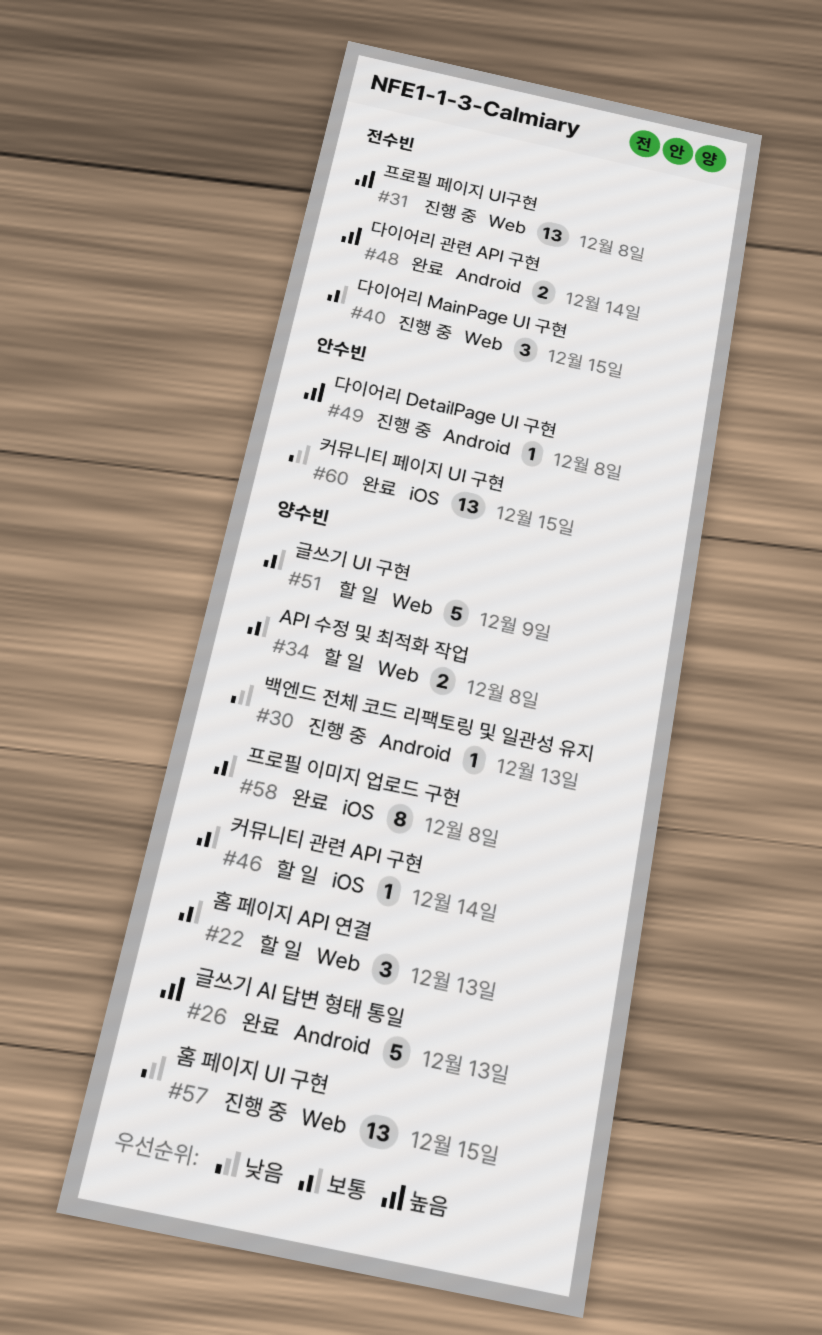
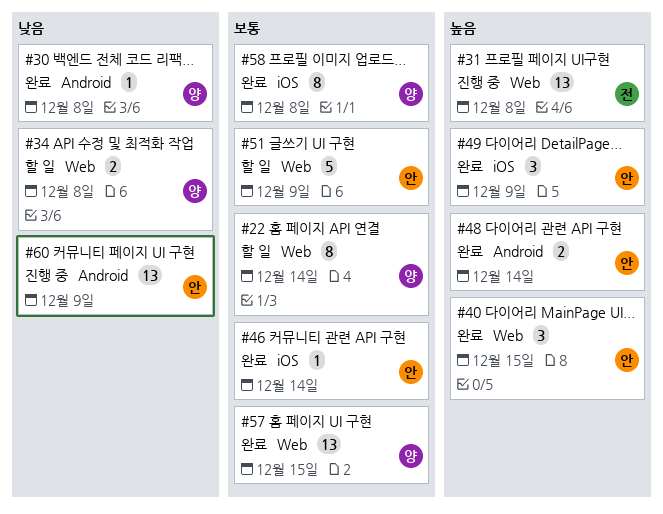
#22, estimate: 3 -> 8
#22, due: Dec 13 -> Dec 14
#26: present -> none
#30, status: 진행 중 -> 완료
#30, due: Dec 13 -> Dec 8
#34, priority: 보통 -> 낮음
#40, status: 진행 중 -> 완료
#40, owner: 전수빈 -> 안수빈
#40, priority: 보통 -> 높음
#46, status: 할 일 -> 완료
#46, owner: 양수빈 -> 안수빈
#48, owner: 전수빈 -> 안수빈
#49, status: 진행 중 -> 완료
#49, label: Android -> iOS
#49, estimate: 1 -> 3
#49, due: Dec 8 -> Dec 9
#51, owner: 양수빈 -> 안수빈
#57, status: 진행 중 -> 완료
#57, priority: 낮음 -> 보통
#60, status: 완료 -> 진행 중
#60, label: iOS -> Android
#60, due: Dec 15 -> Dec 9

